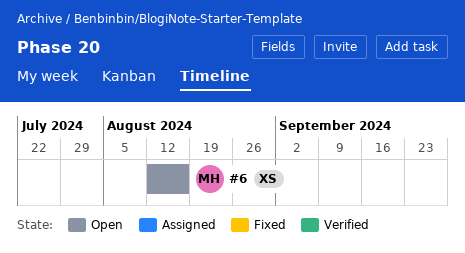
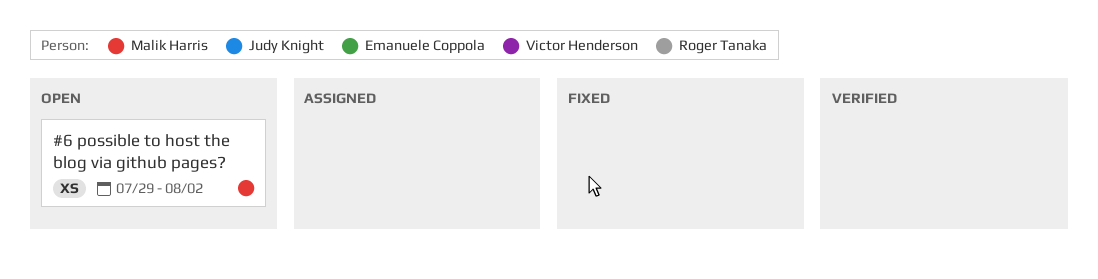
#6, start: Aug 12 -> Jul 29
#6, due: Aug 16 -> Aug 2

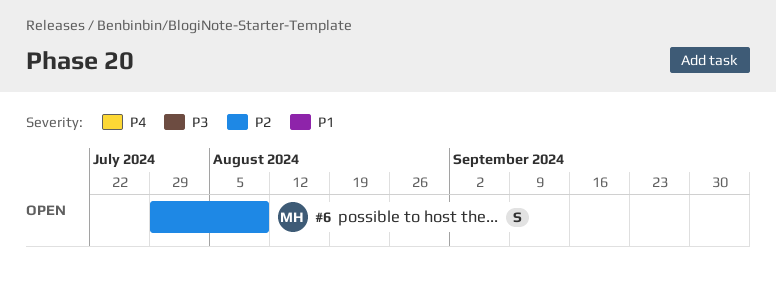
#6, estimate: XS -> S
#6, due: Aug 2 -> Aug 9

